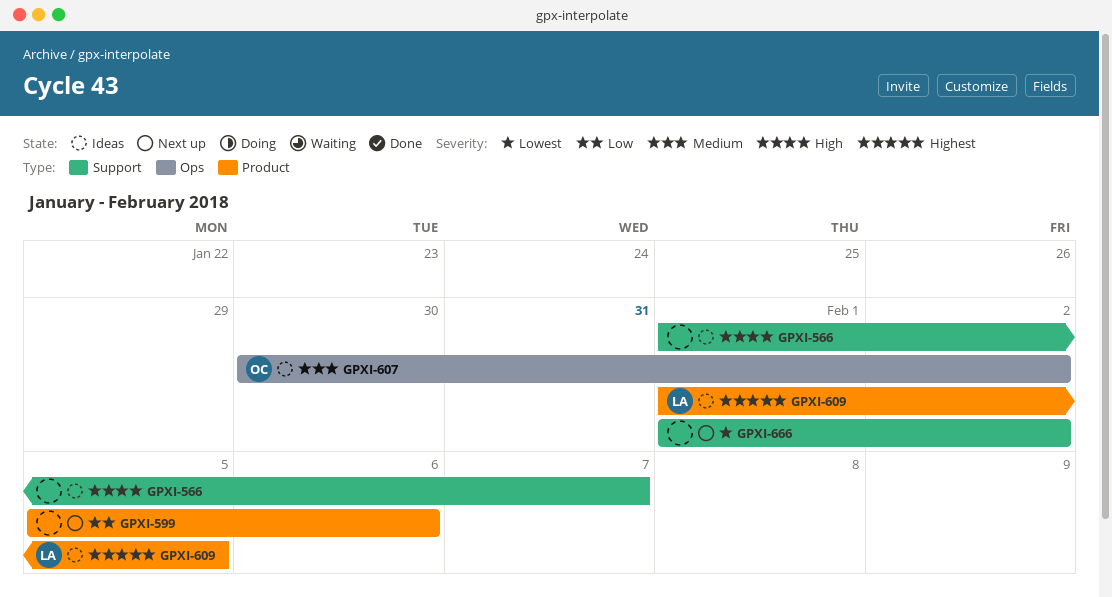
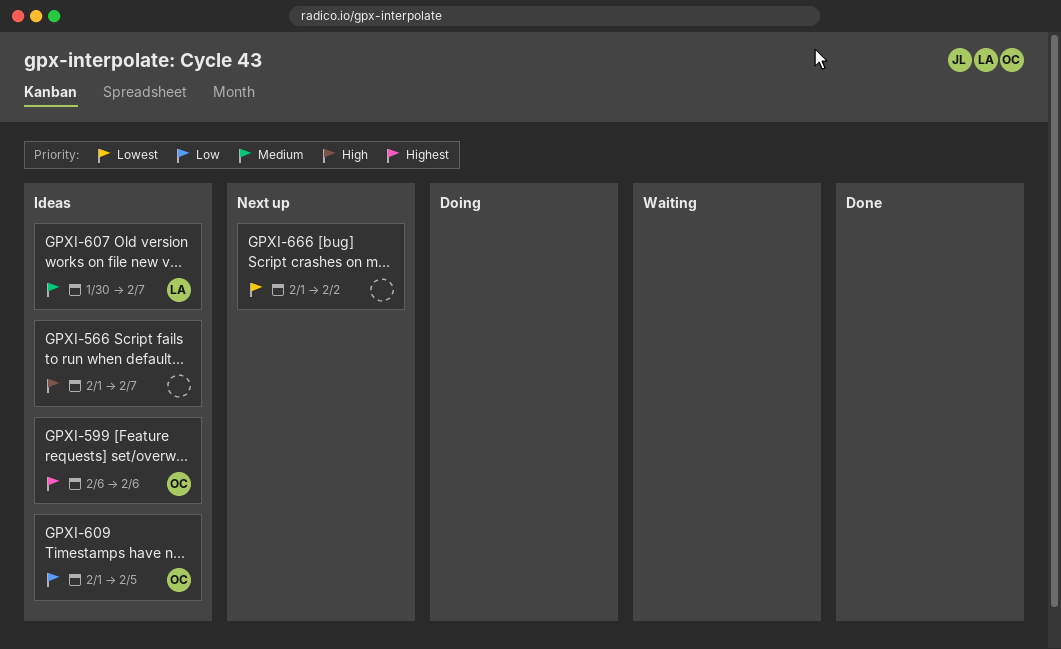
GPXI-599, status: Next up -> Ideas
GPXI-599, owner: none -> OC
GPXI-599, priority: Low -> Highest
GPXI-599, start: Feb 5 -> Feb 6
GPXI-607, owner: OC -> LA
GPXI-607, due: Feb 2 -> Feb 7
GPXI-609, owner: LA -> OC
GPXI-609, priority: Highest -> Low

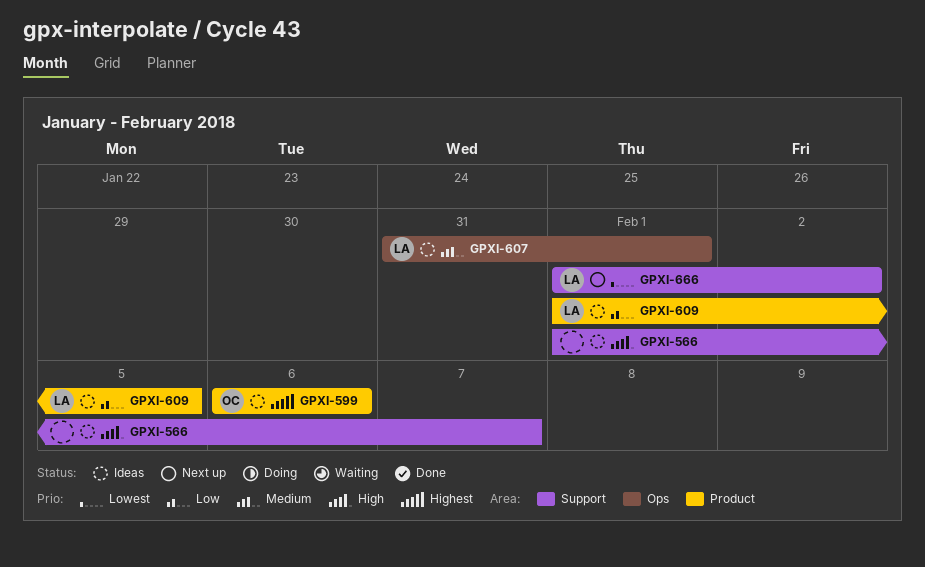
GPXI-607, start: Jan 30 -> Jan 31
GPXI-607, due: Feb 7 -> Feb 1
GPXI-609, owner: OC -> LA
GPXI-666, owner: none -> LA

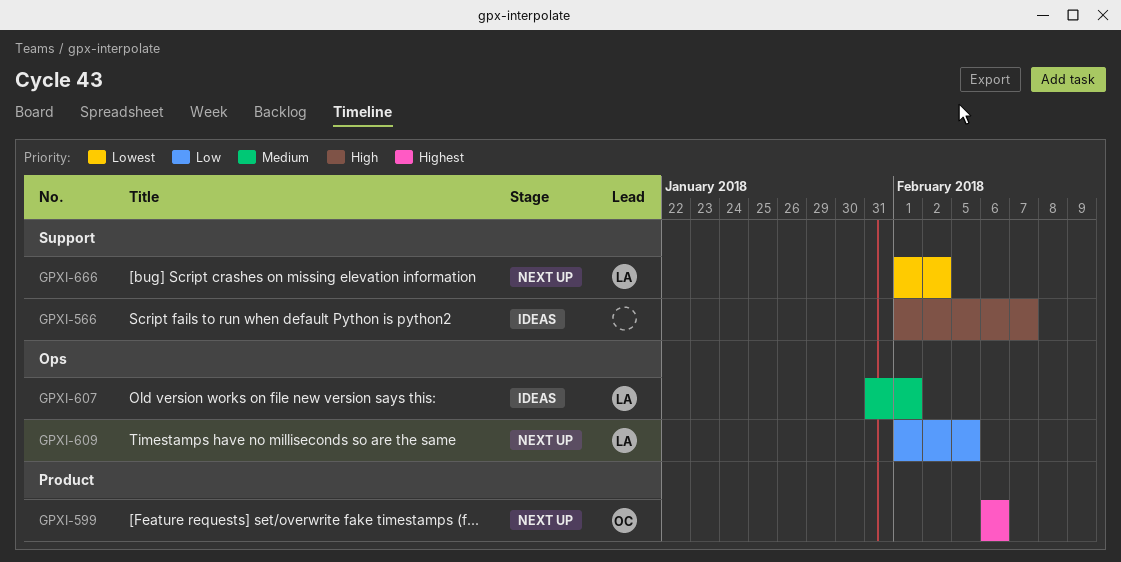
GPXI-599, status: Ideas -> Next up
GPXI-609, status: Ideas -> Next up
GPXI-609, label: Product -> Ops

